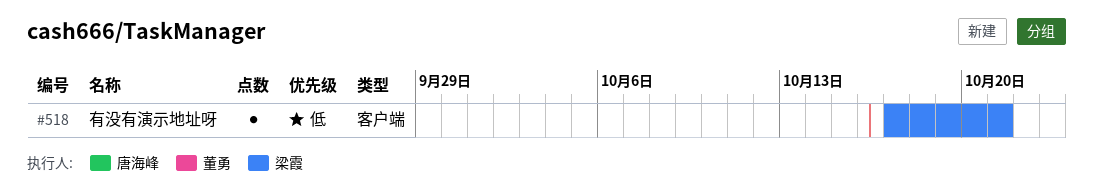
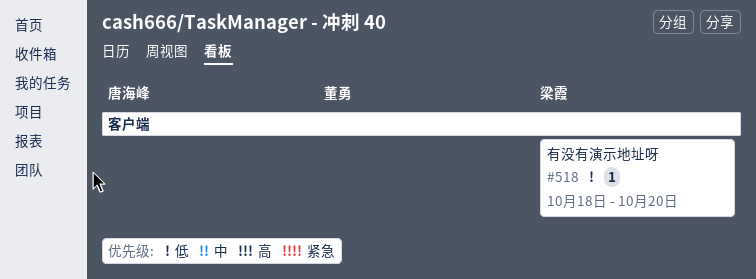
#518, start: Oct 17 -> Oct 18
#518, due: Oct 21 -> Oct 20

